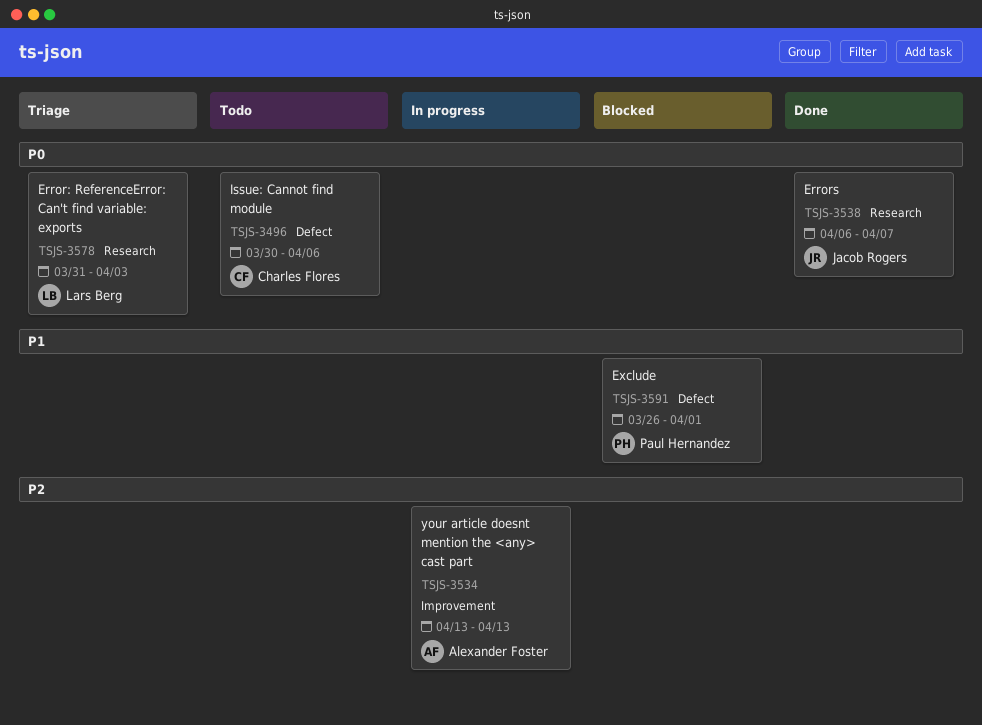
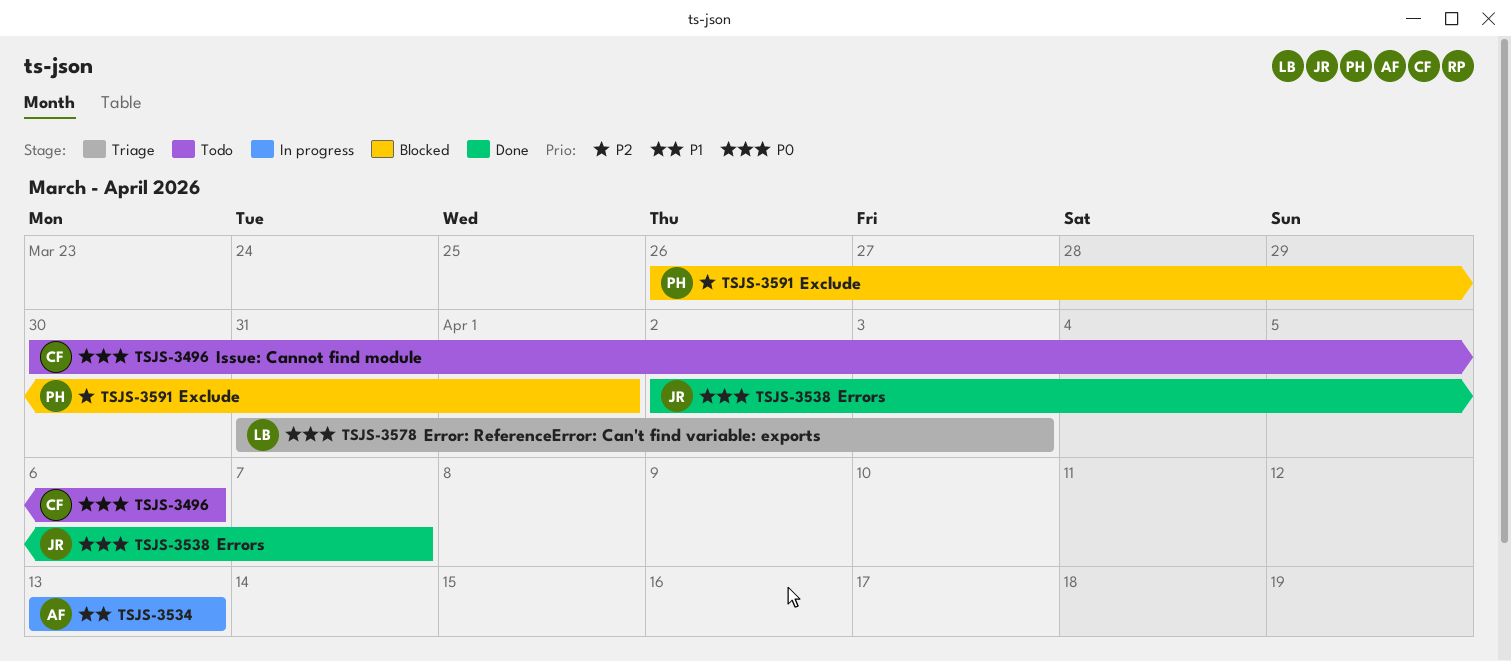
TSJS-3534, priority: P2 -> P1
TSJS-3538, start: Apr 6 -> Apr 2
TSJS-3591, priority: P1 -> P2

